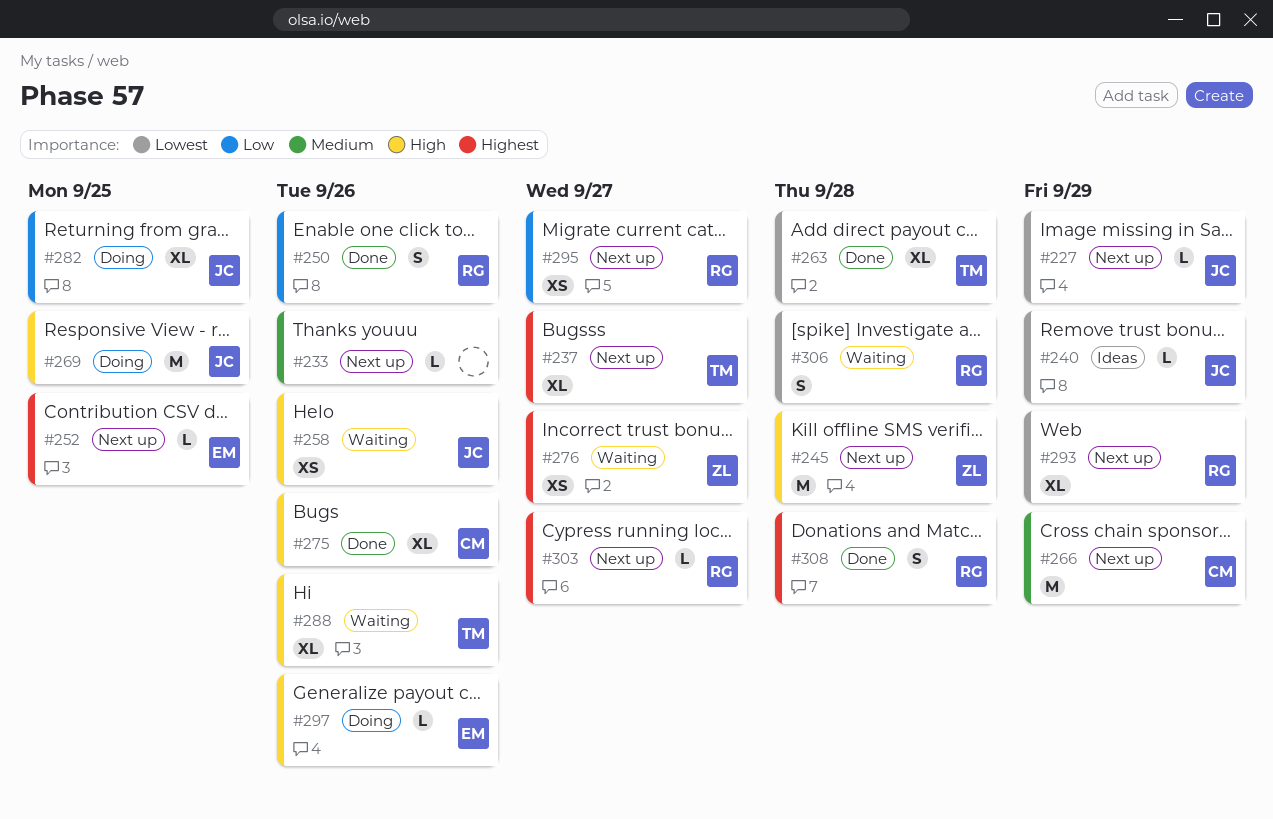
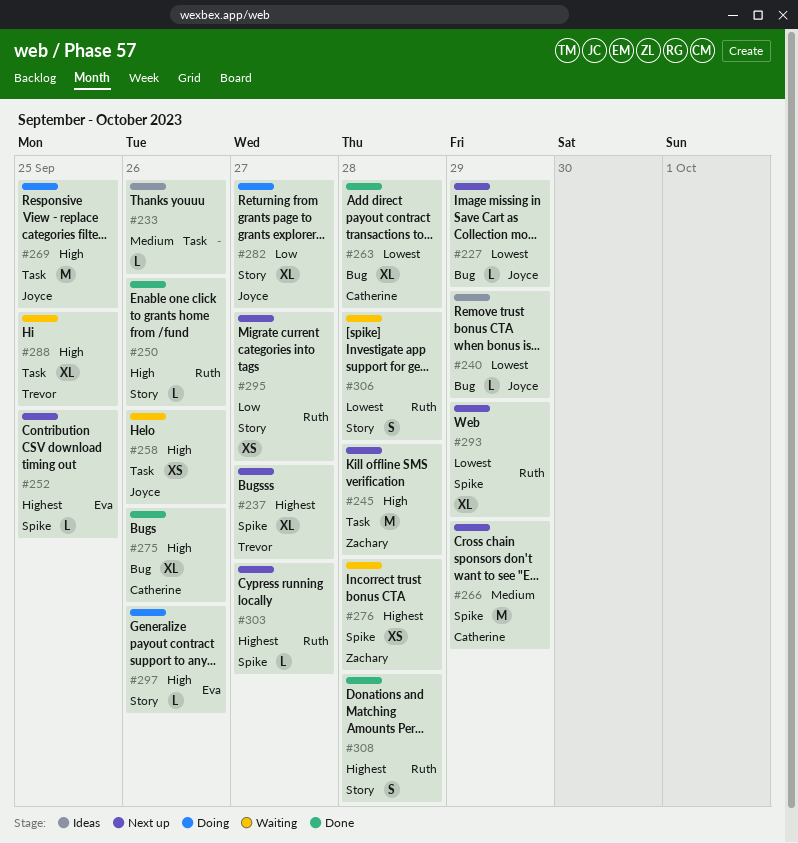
#233, status: Next up -> Ideas
#250, priority: Low -> High
#250, estimate: S -> L
#263, owner: Trevor -> Catherine
#276, due: Sep 27 -> Sep 28
#282, due: Sep 25 -> Sep 27
#288, due: Sep 26 -> Sep 25

